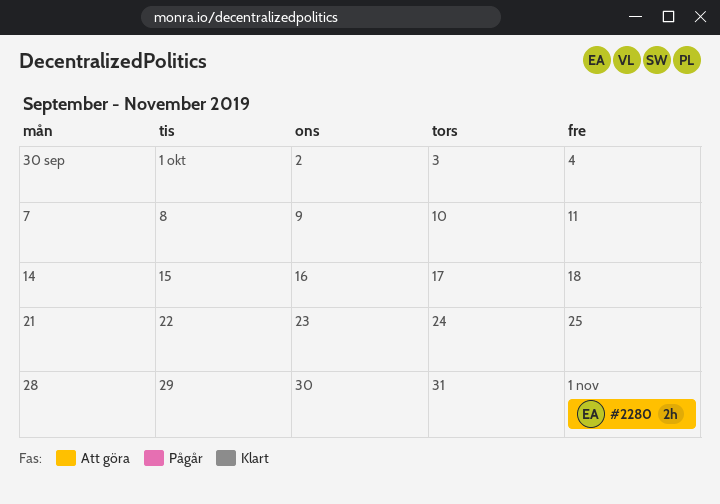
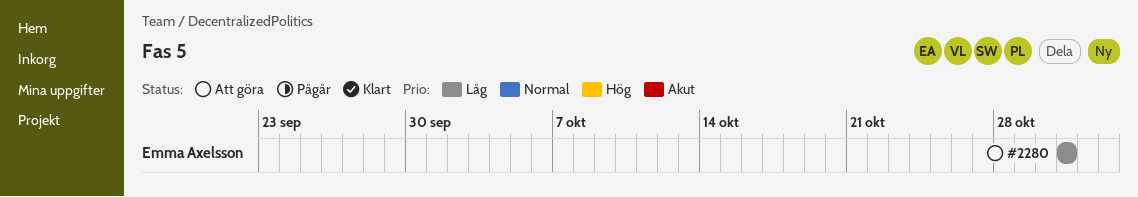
#2280, start: Nov 1 -> Oct 31
#2280, due: Nov 1 -> Oct 31

